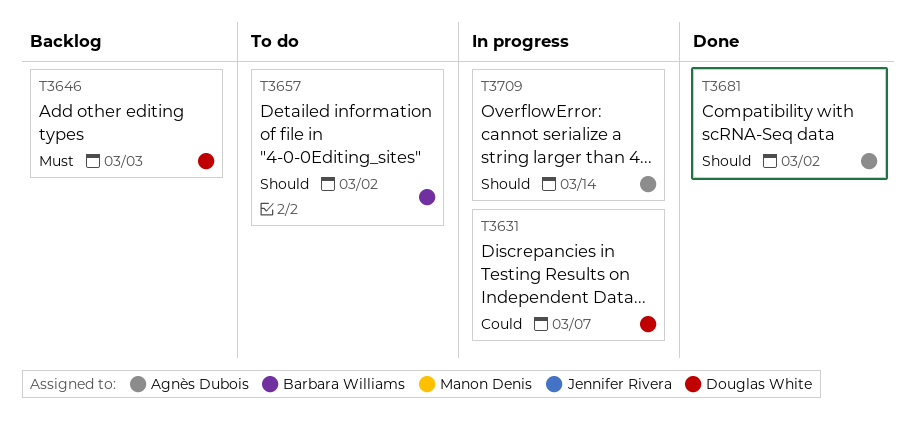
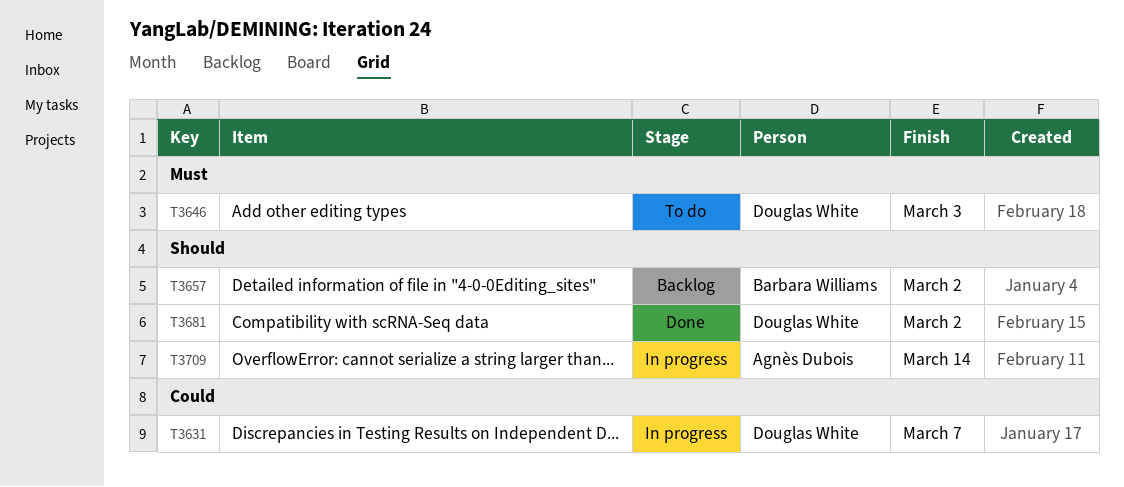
T3646, status: Backlog -> To do
T3657, status: To do -> Backlog
T3681, owner: Agnès Dubois -> Douglas White

